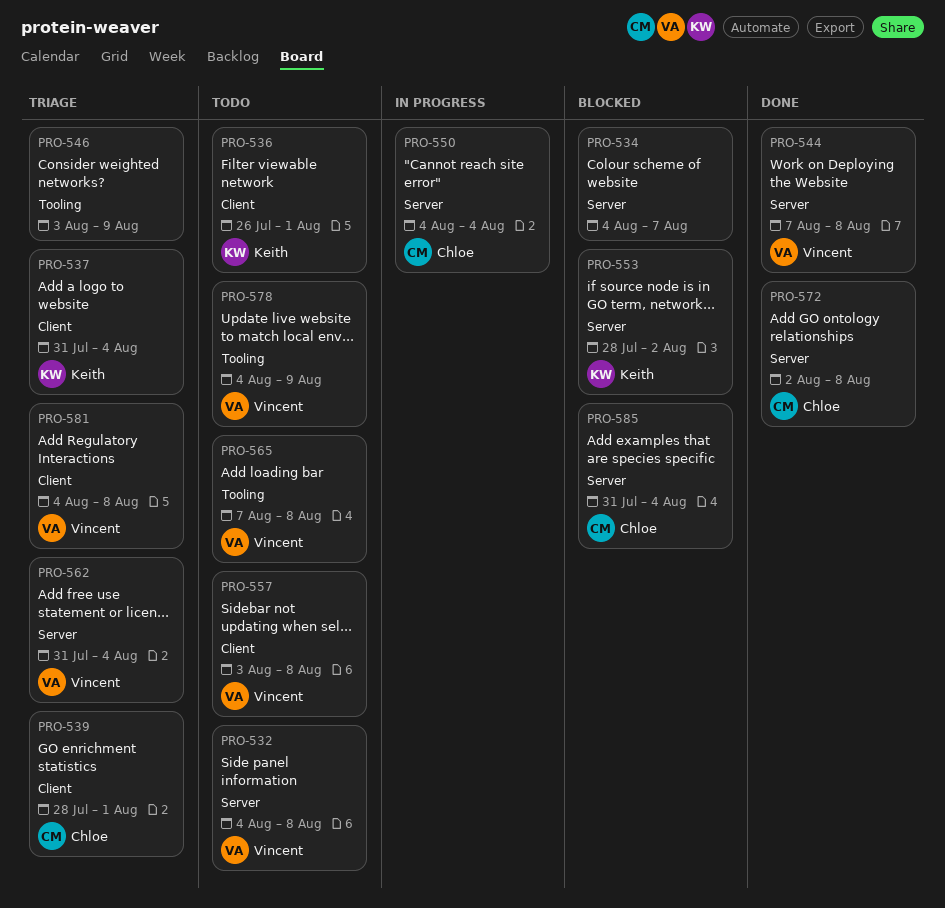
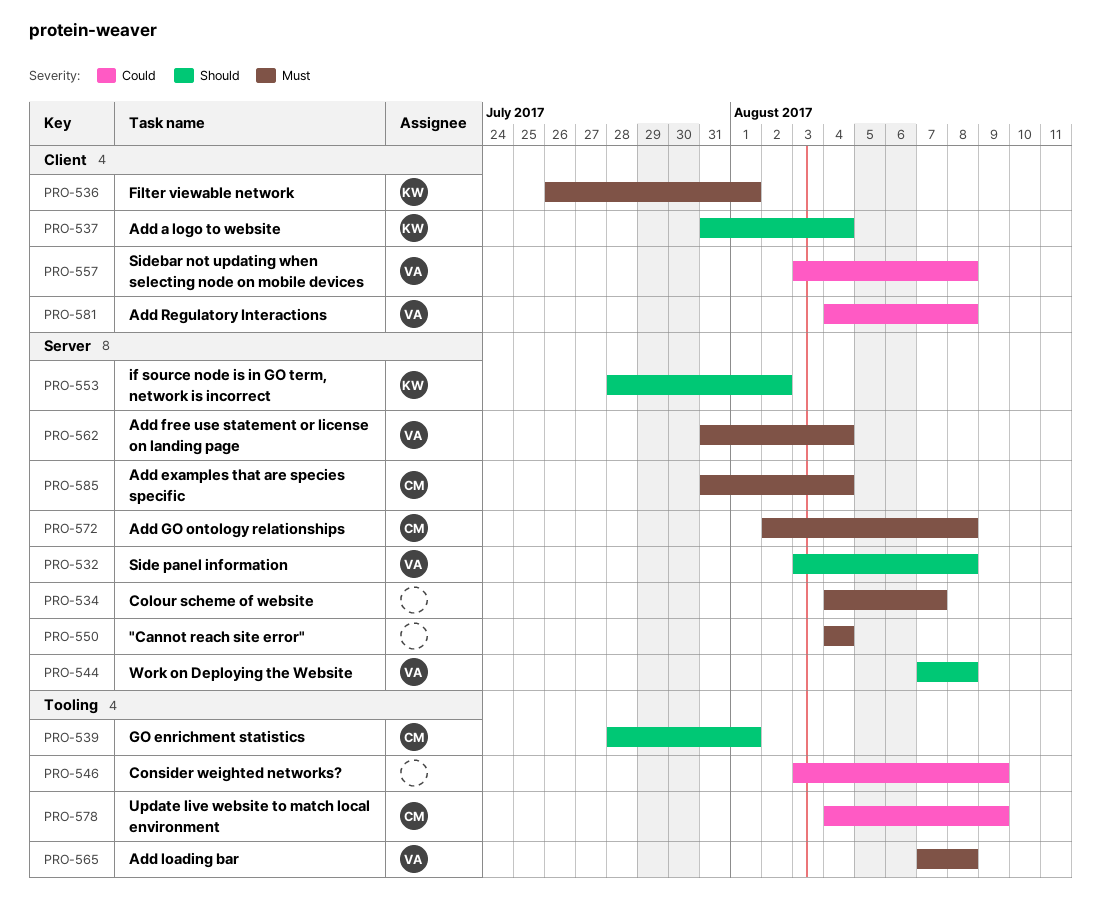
PRO-532, start: Aug 4 -> Aug 3
PRO-539, label: Client -> Tooling
PRO-550, owner: Chloe -> none
PRO-578, owner: Vincent -> Chloe

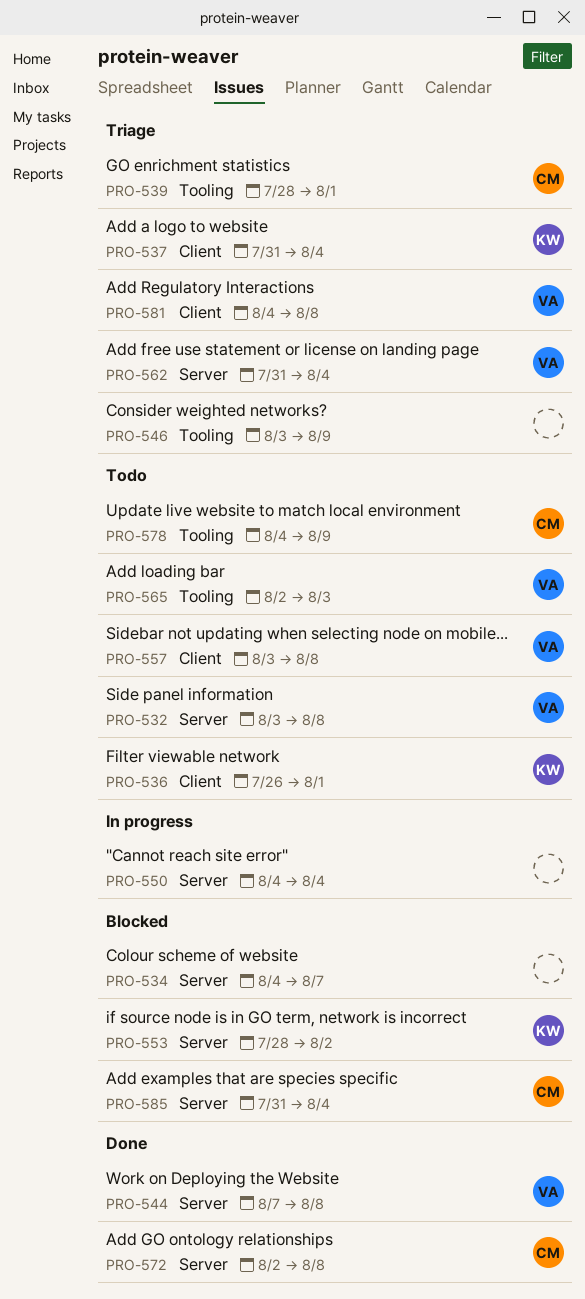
PRO-565, start: Aug 7 -> Aug 2
PRO-565, due: Aug 8 -> Aug 3

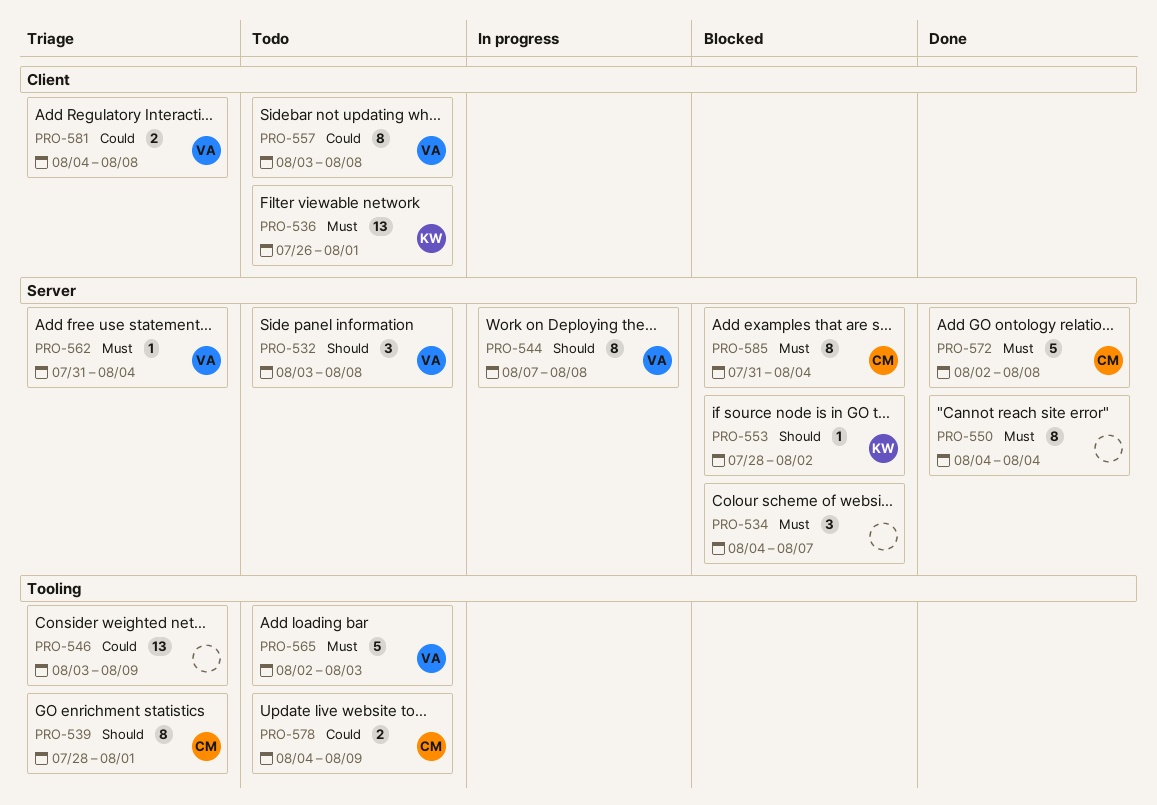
PRO-537: present -> none
PRO-544, status: Done -> In progress
PRO-550, status: In progress -> Done

